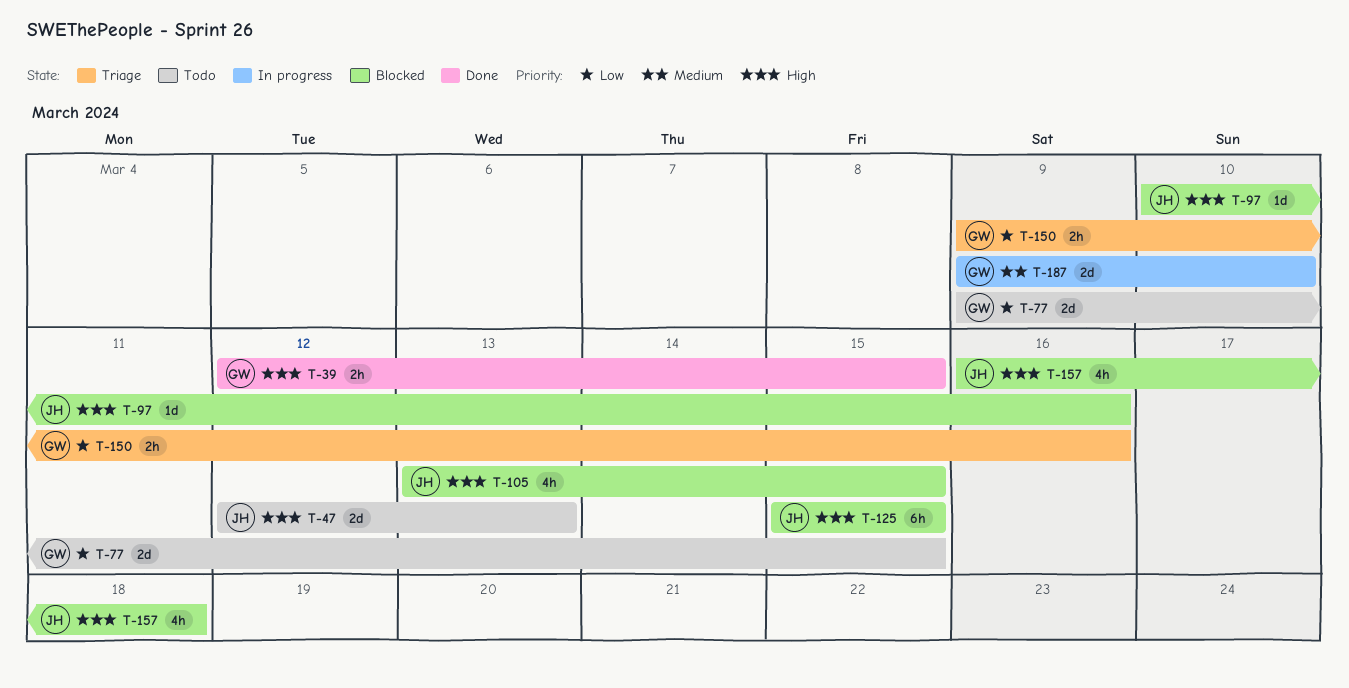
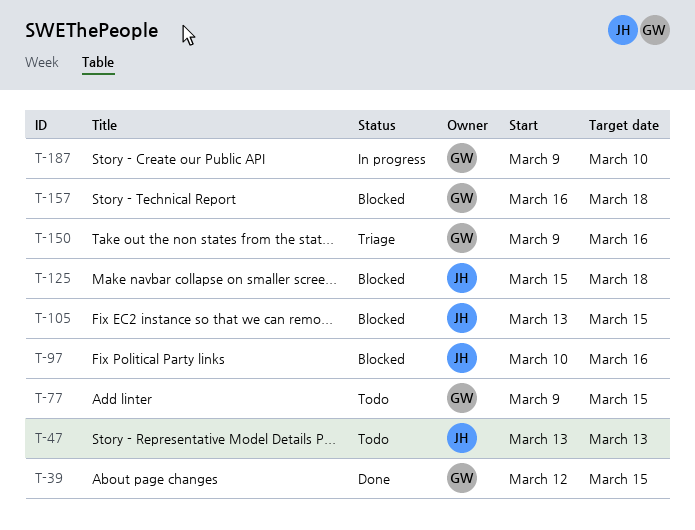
T-47, start: Mar 12 -> Mar 13
T-125, due: Mar 15 -> Mar 18
T-157, owner: JH -> GW

